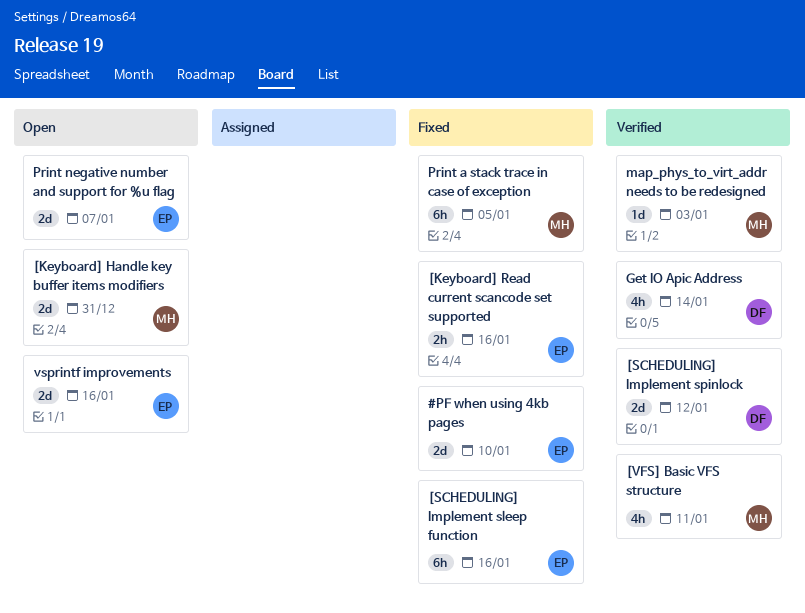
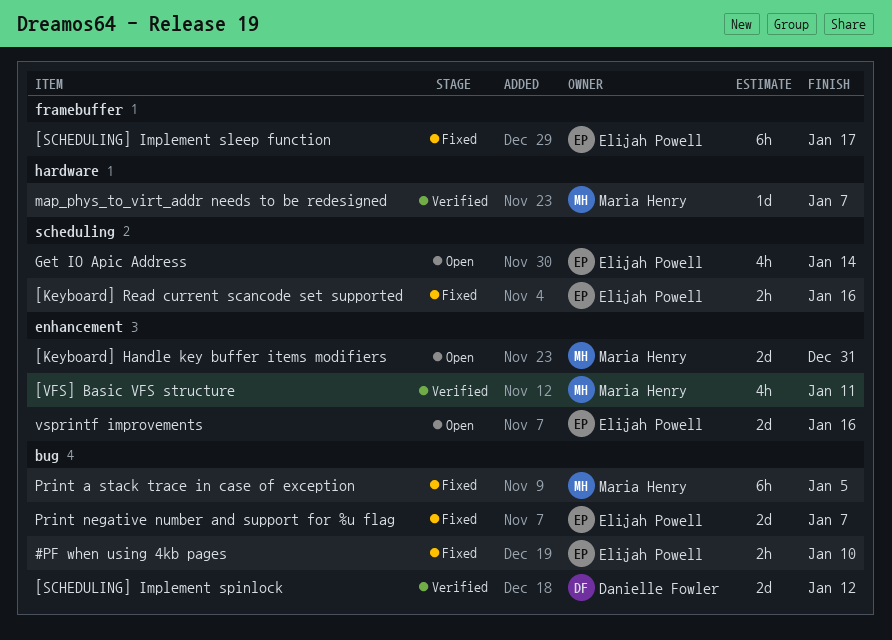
#PF when using 4kb pages, estimate: 2d -> 2h
[SCHEDULING] Implement sleep function, due: Jan 16 -> Jan 17
Get IO Apic Address, status: Verified -> Open
Get IO Apic Address, owner: Danielle Fowler -> Elijah Powell
map_phys_to_virt_addr needs to be redesigned, due: Jan 3 -> Jan 7
Print negative number and support for %u flag, status: Open -> Fixed

